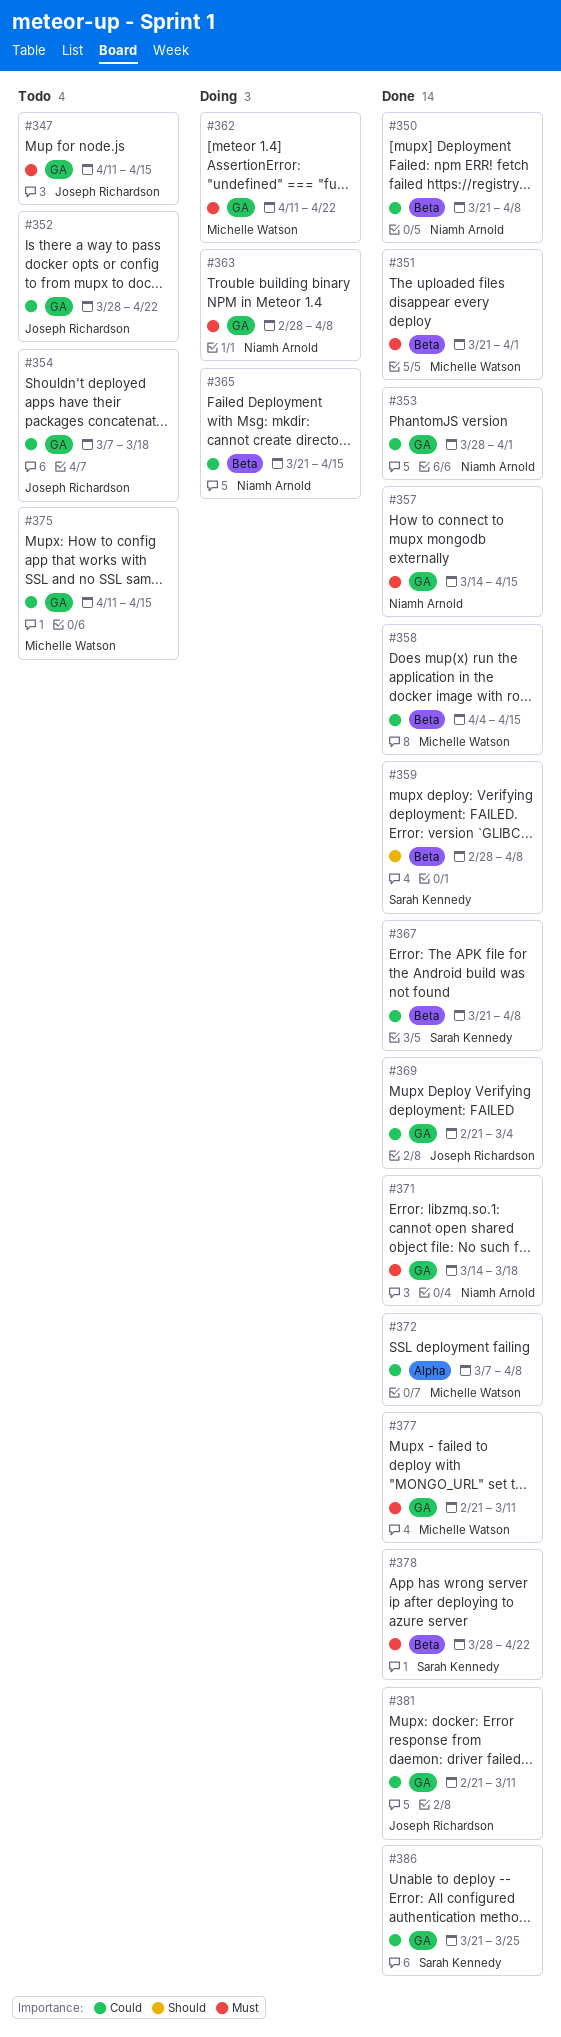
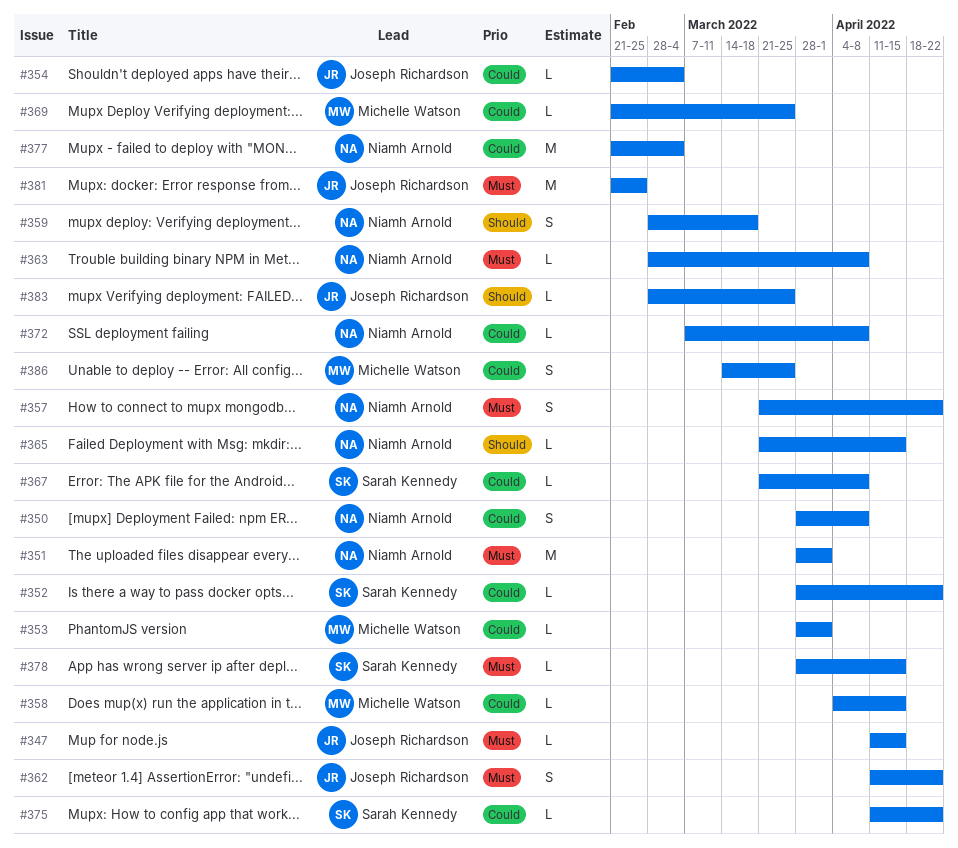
#350, start: Mar 21 -> Mar 28
#351, owner: Michelle Watson -> Niamh Arnold
#351, start: Mar 21 -> Mar 28
#352, owner: Joseph Richardson -> Sarah Kennedy
#353, owner: Niamh Arnold -> Michelle Watson
#354, start: Mar 7 -> Feb 21
#354, due: Mar 18 -> Mar 4
#357, start: Mar 14 -> Mar 21
#357, due: Apr 15 -> Apr 22
#359, owner: Sarah Kennedy -> Niamh Arnold
#359, due: Apr 8 -> Mar 18
#362, owner: Michelle Watson -> Joseph Richardson
#365, priority: Could -> Should
#369, owner: Joseph Richardson -> Michelle Watson
#369, due: Mar 4 -> Mar 25
#371: present -> none
#372, owner: Michelle Watson -> Niamh Arnold
#375, owner: Michelle Watson -> Sarah Kennedy
#375, due: Apr 15 -> Apr 22
#377, owner: Michelle Watson -> Niamh Arnold
#377, priority: Must -> Could
#377, due: Mar 11 -> Mar 4
#378, due: Apr 22 -> Apr 15
#381, priority: Could -> Must
#381, due: Mar 11 -> Feb 25
#383: none -> present
#386, owner: Sarah Kennedy -> Michelle Watson
#386, start: Mar 21 -> Mar 14

